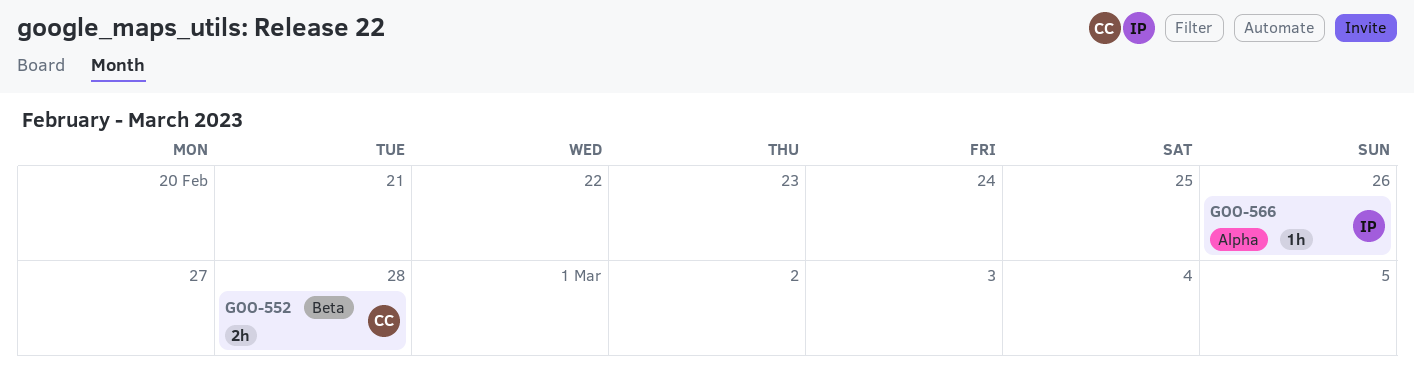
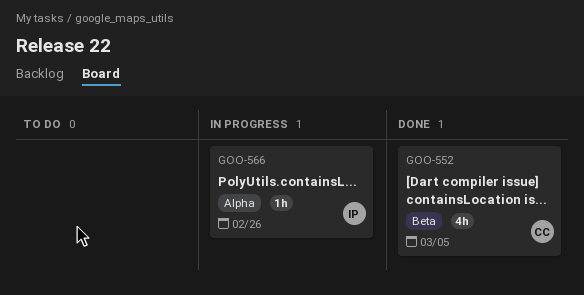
GOO-552, estimate: 2h -> 4h
GOO-552, due: Feb 28 -> Mar 5

